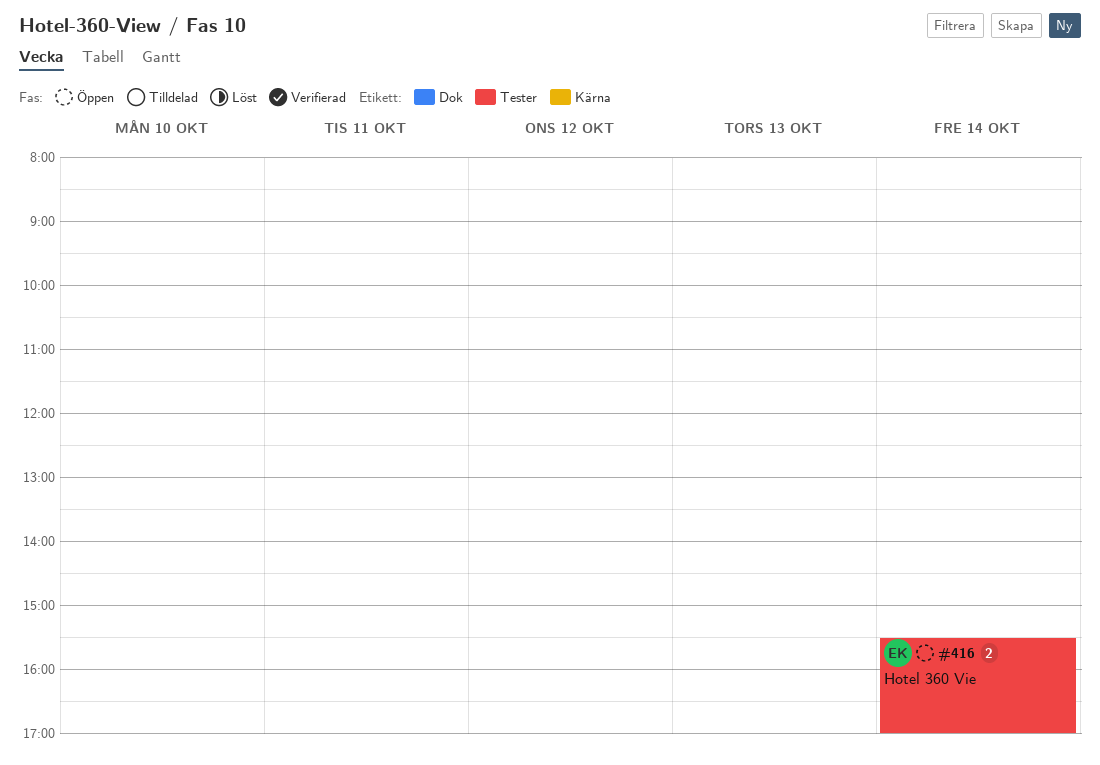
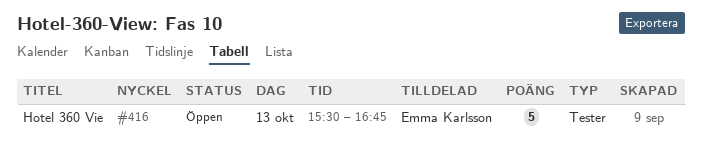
#416, estimate: 2 -> 5
#416, day: Oct 14 -> Oct 13
#416, ends: 17:00 -> 16:45

